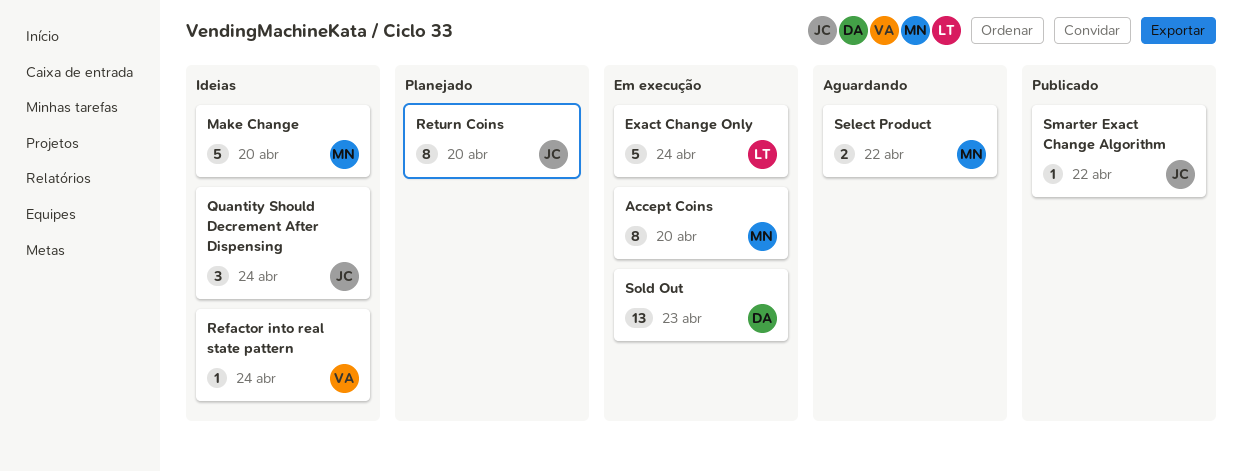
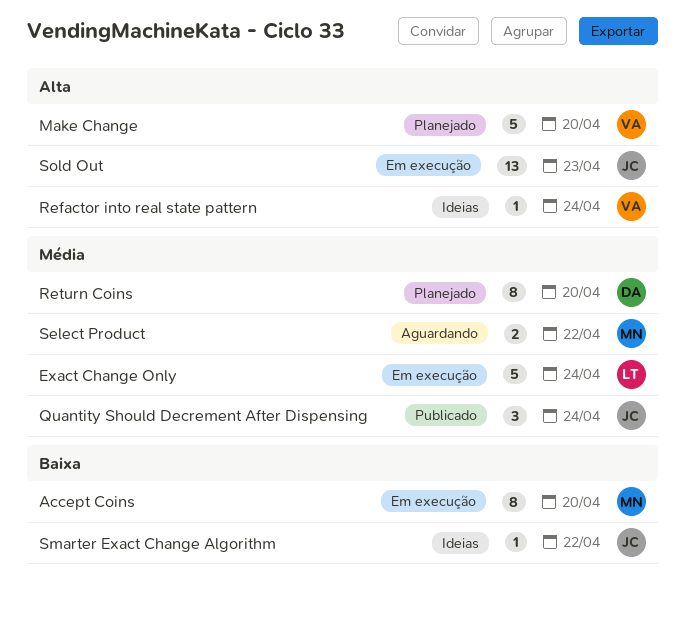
Make Change, status: Ideias -> Planejado
Make Change, owner: MN -> VA
Quantity Should Decrement After Dispensing, status: Ideias -> Publicado
Return Coins, owner: JC -> DA
Smarter Exact Change Algorithm, status: Publicado -> Ideias
Sold Out, owner: DA -> JC

